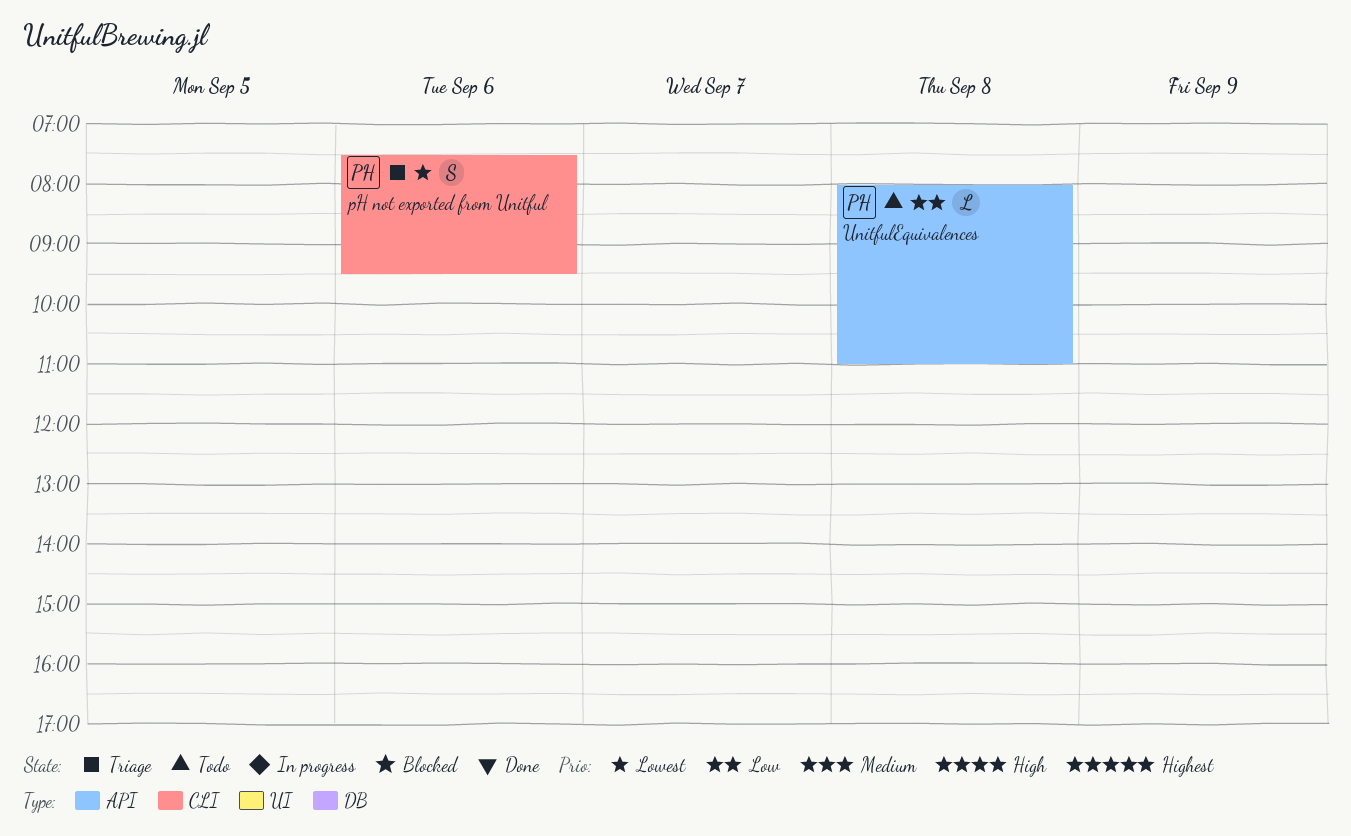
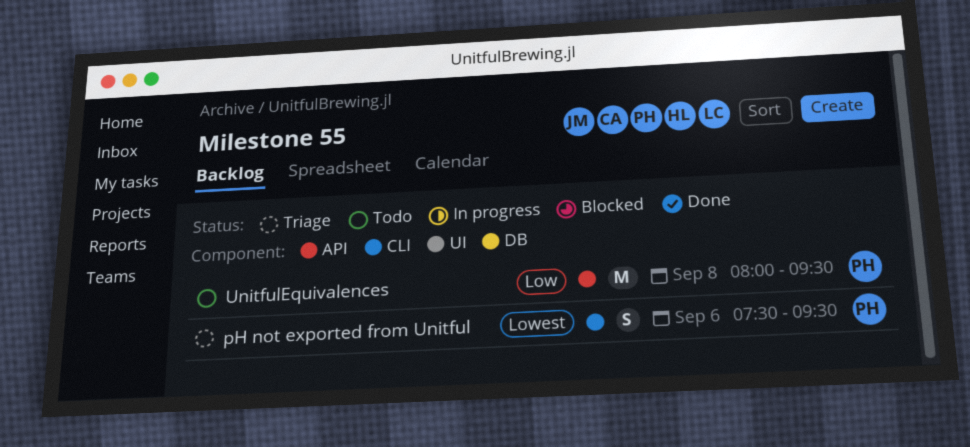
UnitfulEquivalences, estimate: L -> M
UnitfulEquivalences, ends: 11:00 -> 09:30

